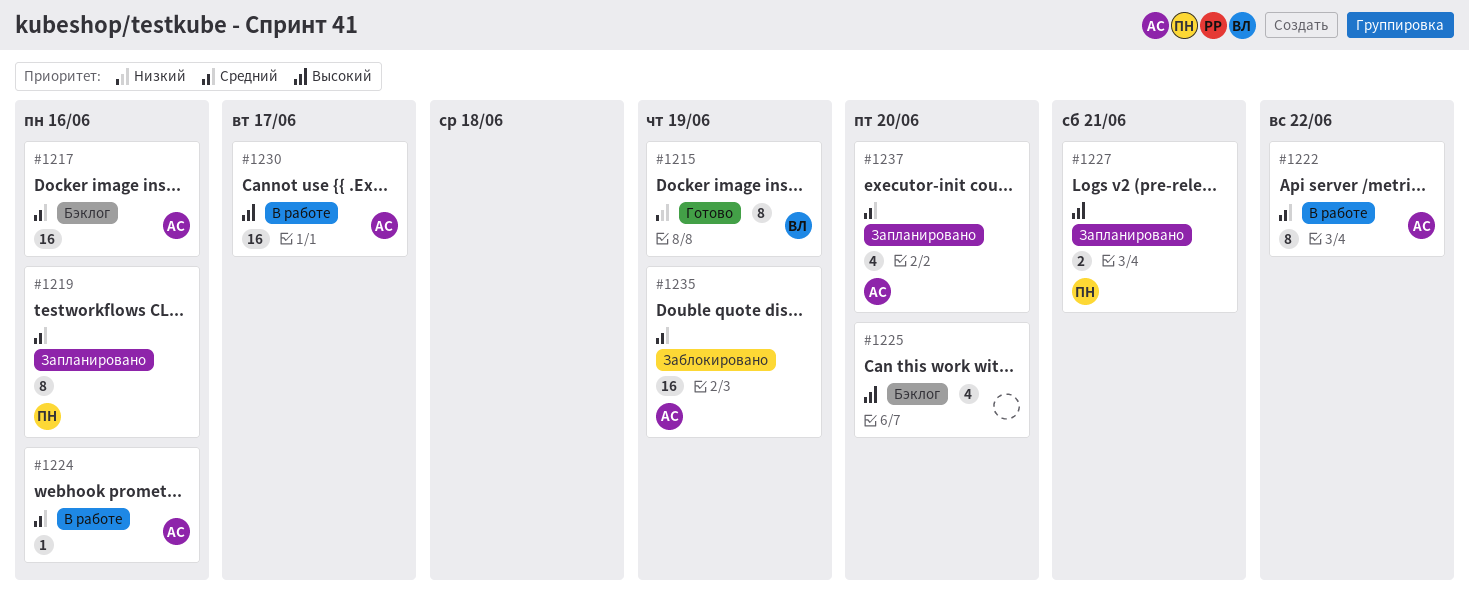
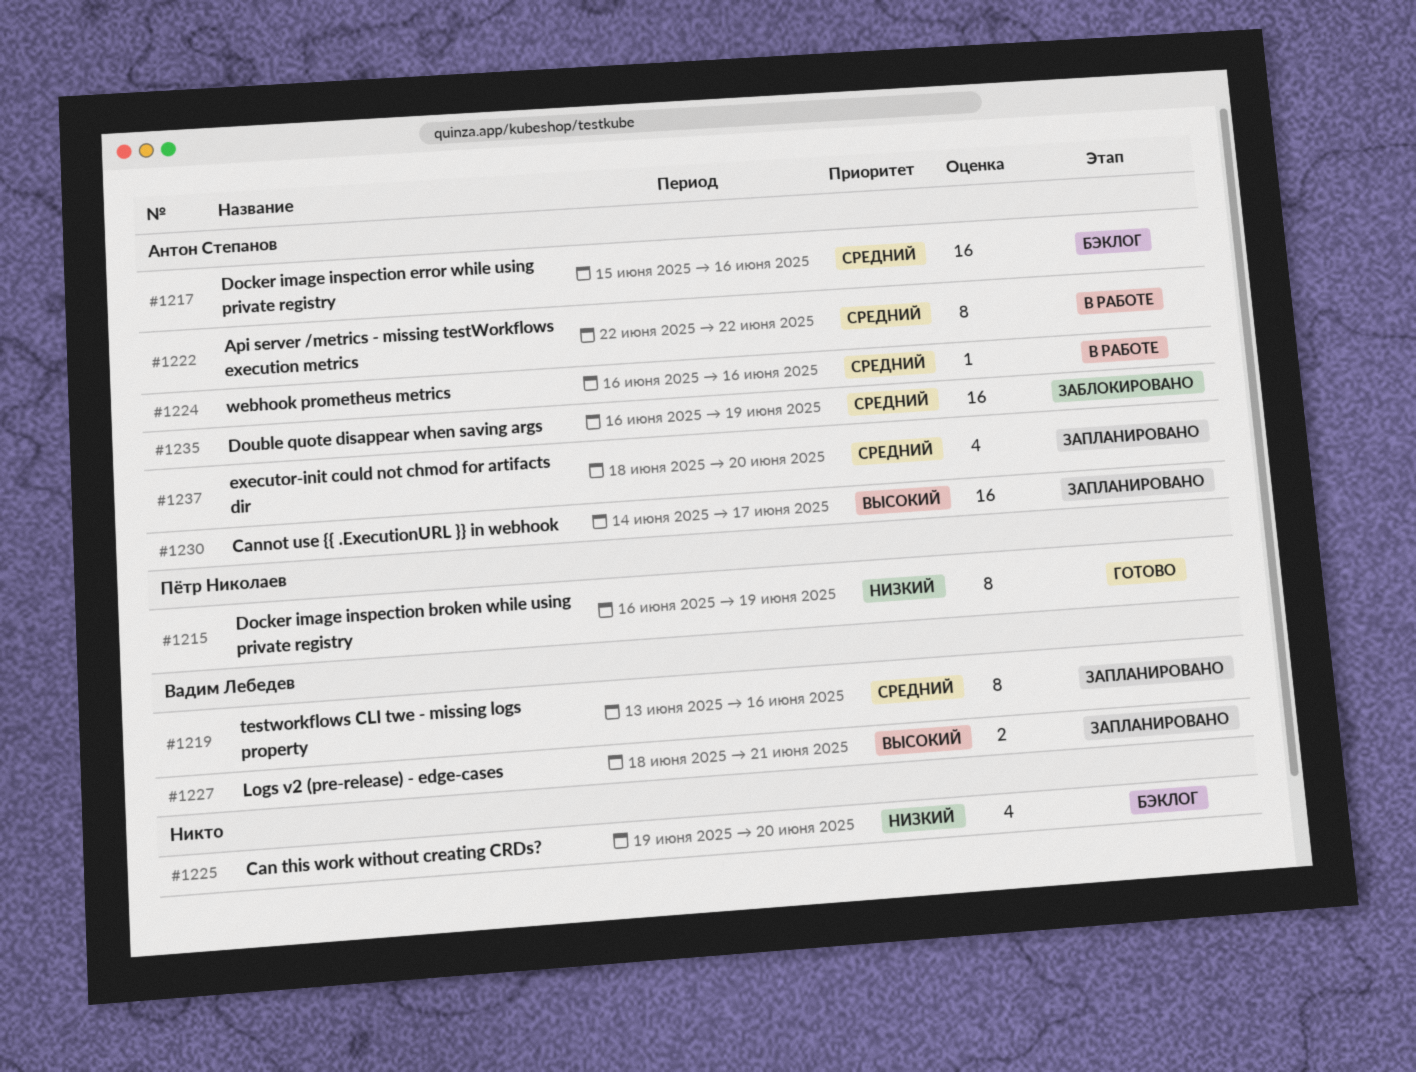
#1215, owner: Вадим Лебедев -> Пётр Николаев
#1219, owner: Пётр Николаев -> Вадим Лебедев
#1225, priority: Высокий -> Низкий
#1227, owner: Пётр Николаев -> Вадим Лебедев
#1230, status: В работе -> Запланировано

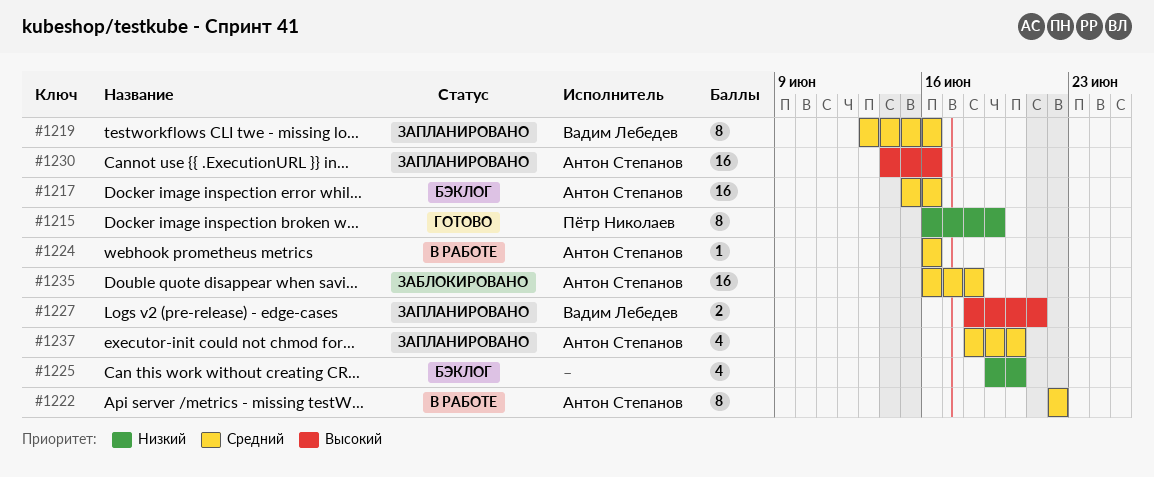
#1230, due: Jun 17 -> Jun 16
#1235, due: Jun 19 -> Jun 18

